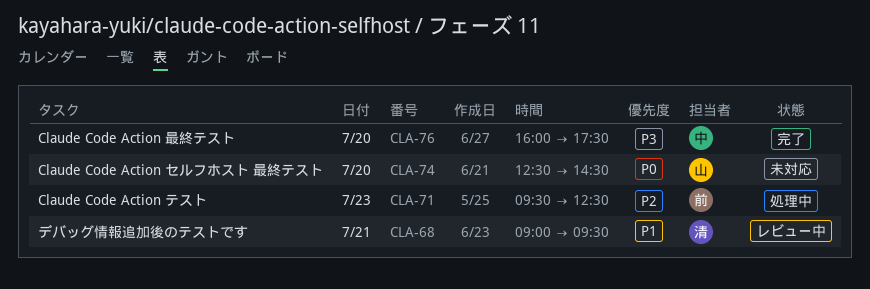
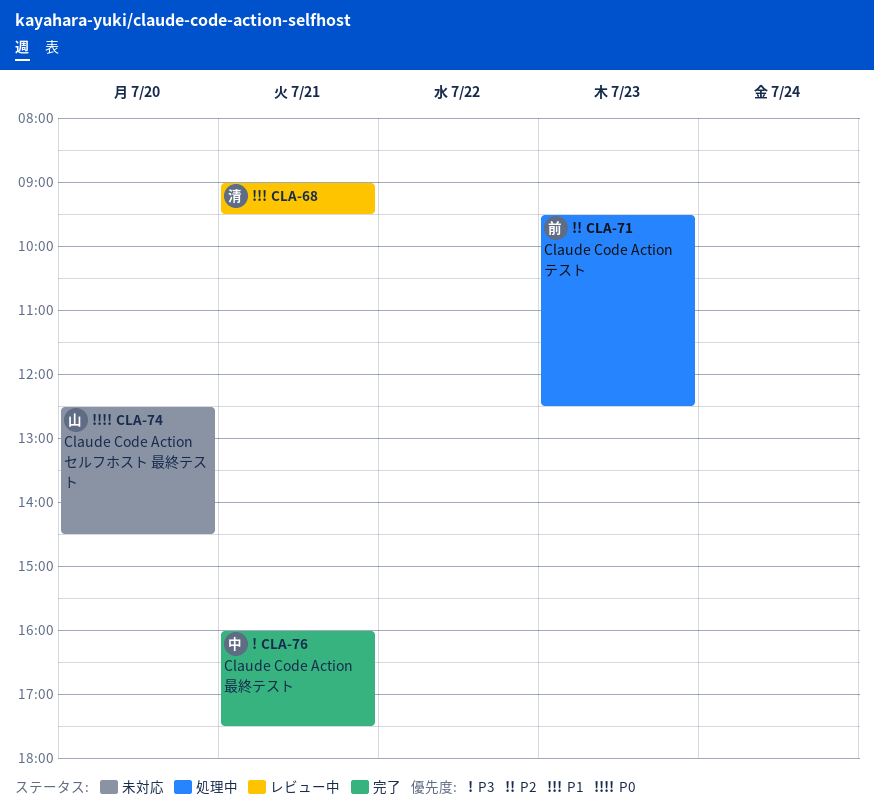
CLA-76, day: Jul 20 -> Jul 21

